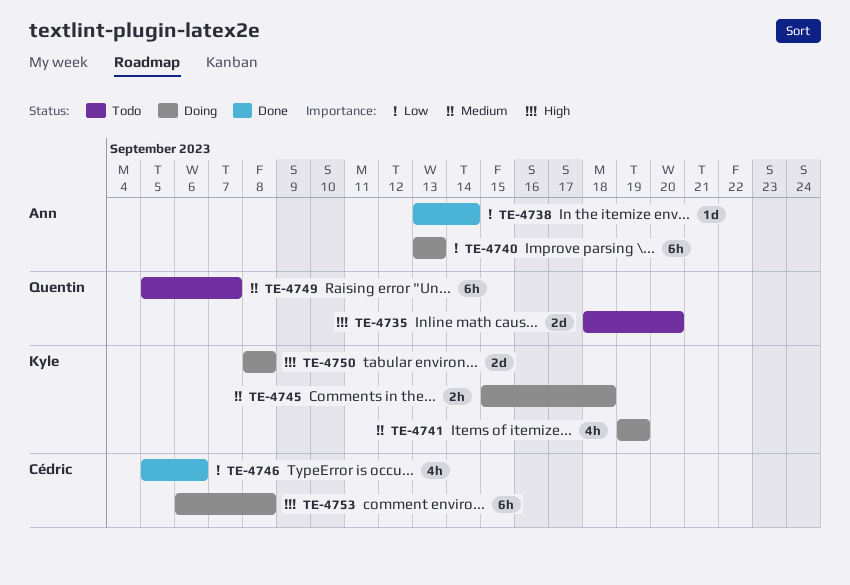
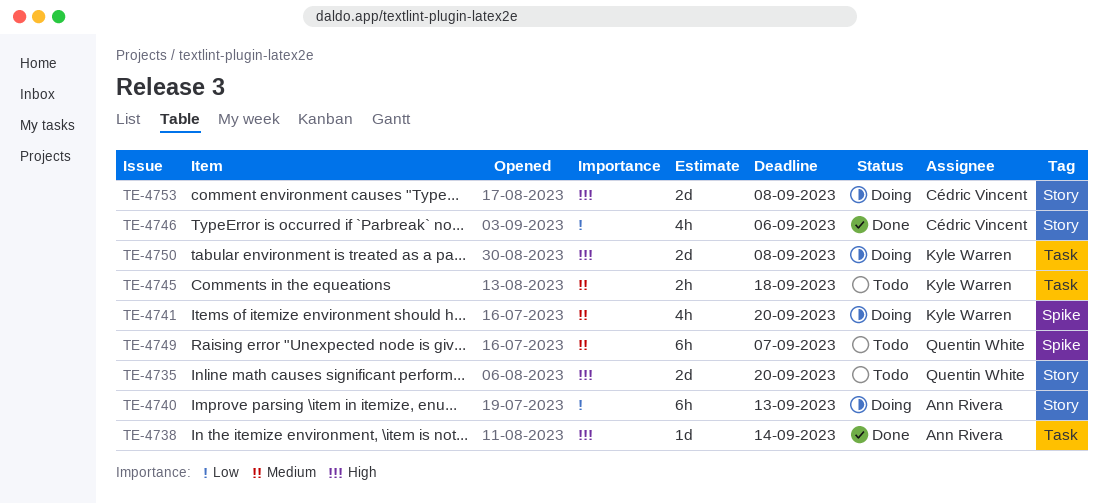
TE-4738, priority: Low -> High
TE-4741, due: Sep 19 -> Sep 20
TE-4745, status: Doing -> Todo
TE-4753, estimate: 6h -> 2d

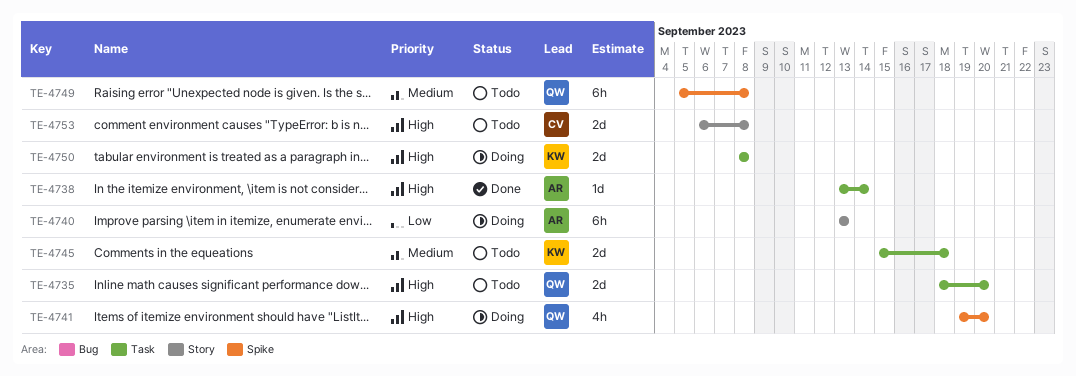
TE-4735, label: Story -> Task
TE-4741, owner: Kyle Warren -> Quentin White
TE-4741, priority: Medium -> High
TE-4745, estimate: 2h -> 2d
TE-4746: present -> none
TE-4749, due: Sep 7 -> Sep 8
TE-4753, status: Doing -> Todo

